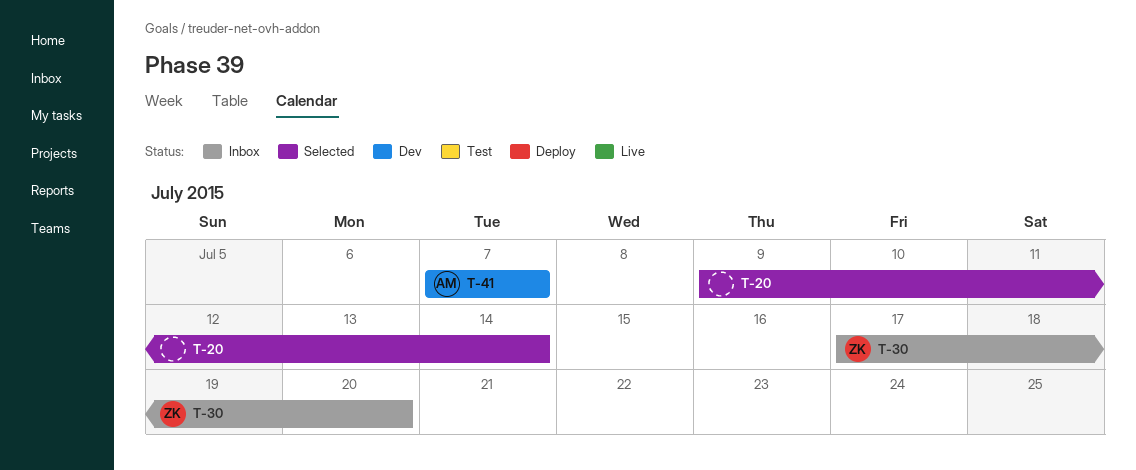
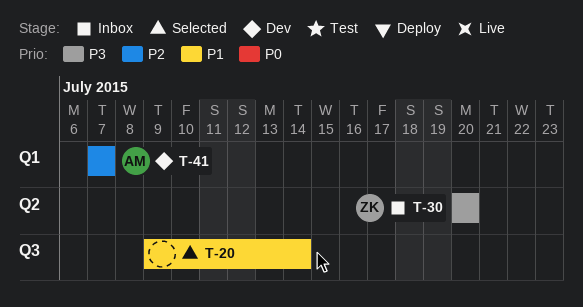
T-30, start: Jul 17 -> Jul 20

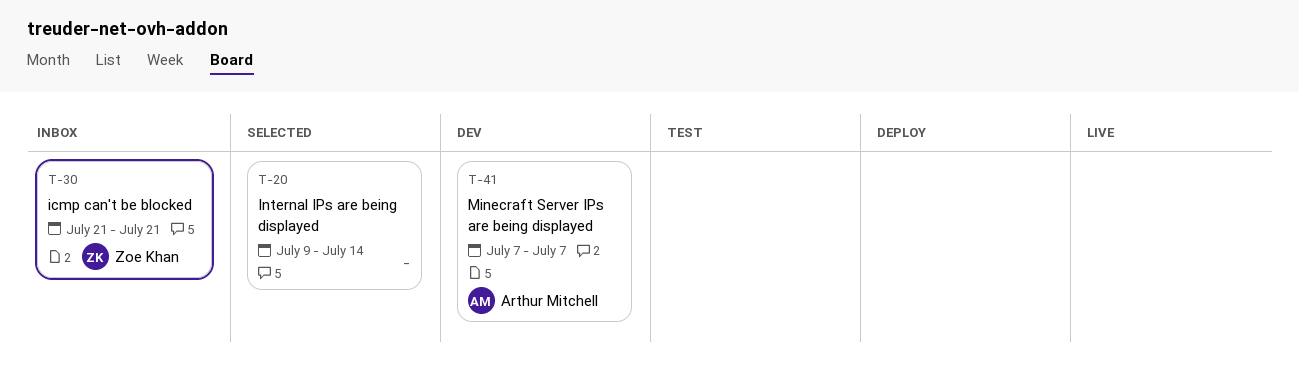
T-30, start: Jul 20 -> Jul 21
T-30, due: Jul 20 -> Jul 21

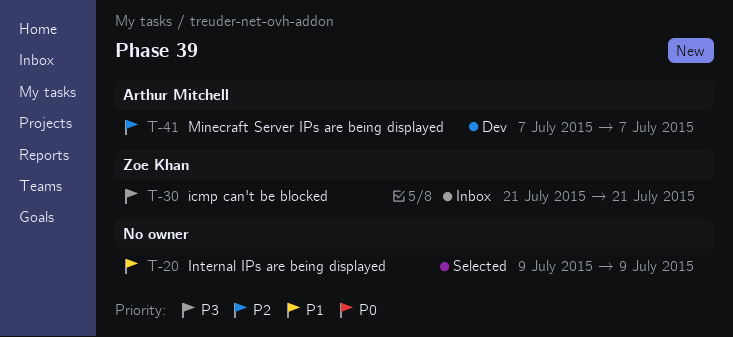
T-20, due: Jul 14 -> Jul 9

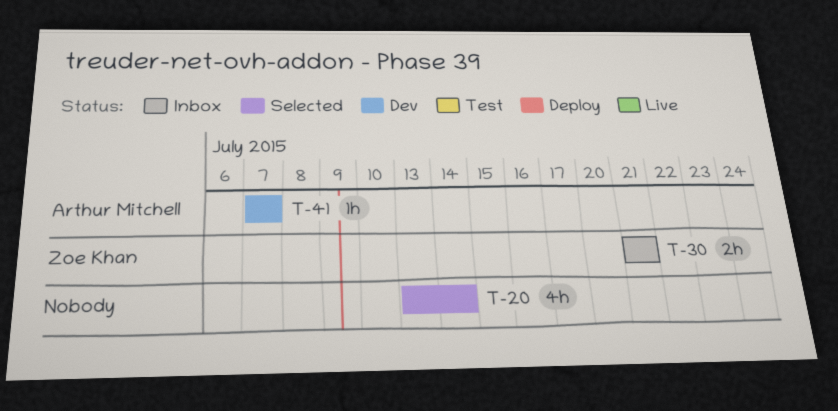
T-20, start: Jul 9 -> Jul 13
T-20, due: Jul 9 -> Jul 14

